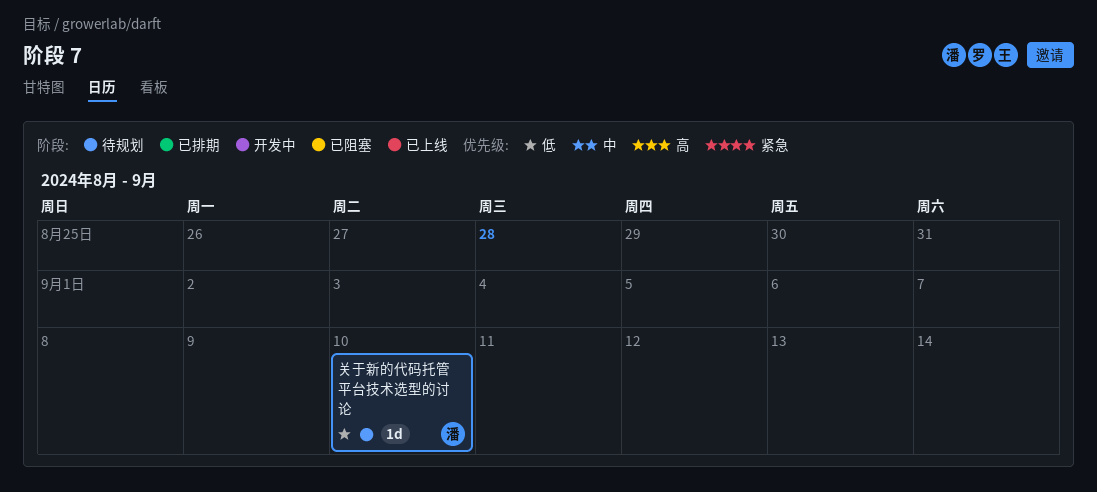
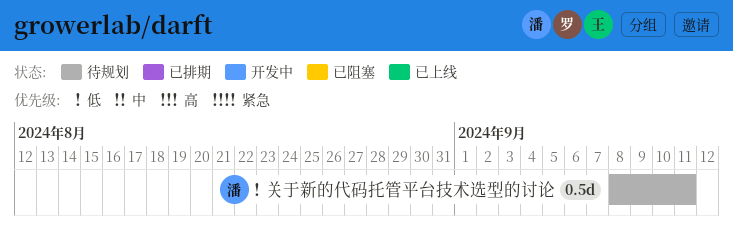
关于新的代码托管平台技术选型的讨论, estimate: 1d -> 0.5d
关于新的代码托管平台技术选型的讨论, due: Sep 10 -> Sep 11

